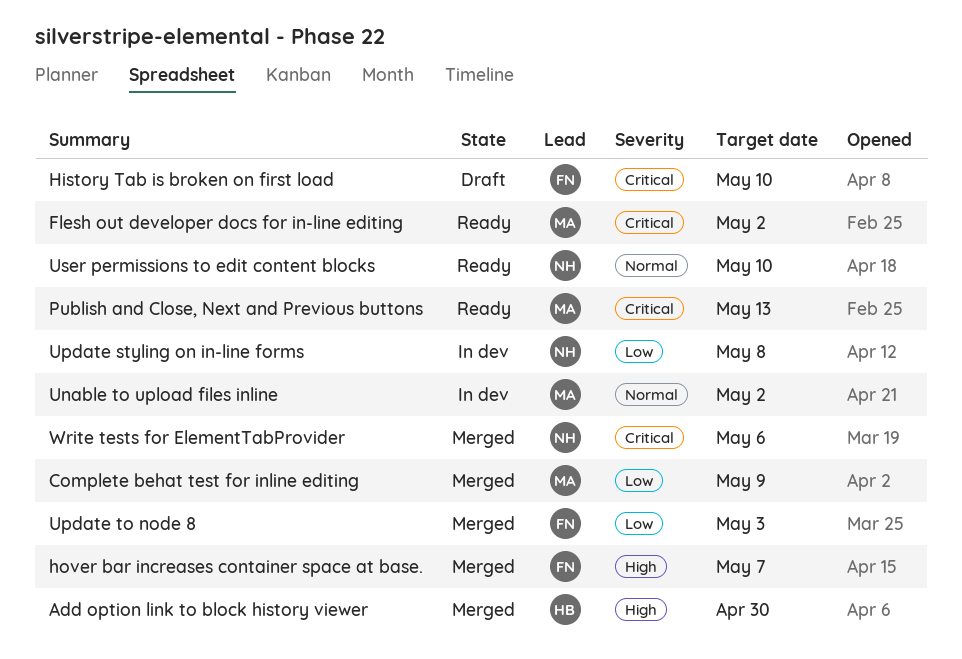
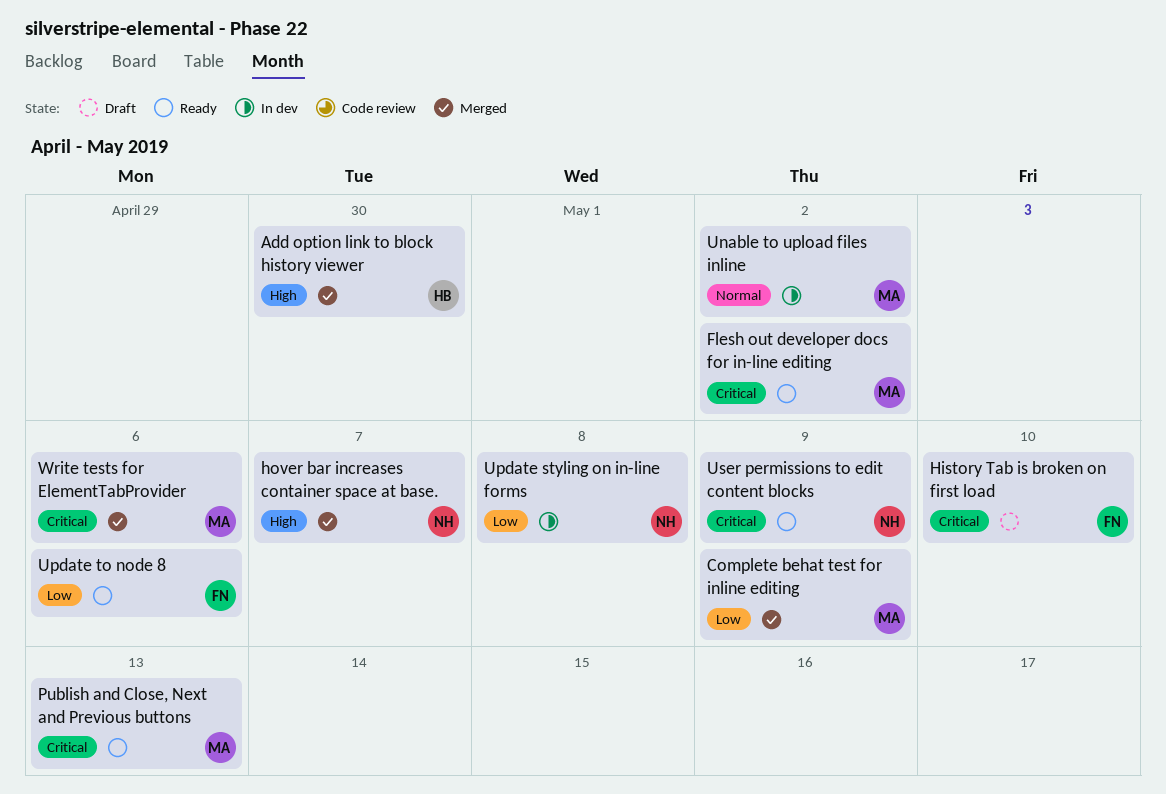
hover bar increases container space at base., owner: FN -> NH
Update to node 8, status: Merged -> Ready
Update to node 8, due: May 3 -> May 6
User permissions to edit content blocks, priority: Normal -> Critical
User permissions to edit content blocks, due: May 10 -> May 9
Write tests for ElementTabProvider, owner: NH -> MA

